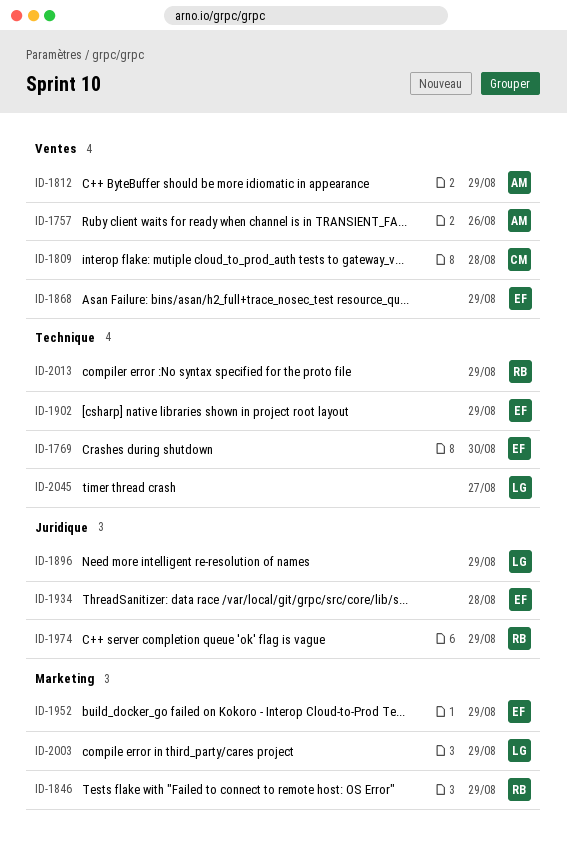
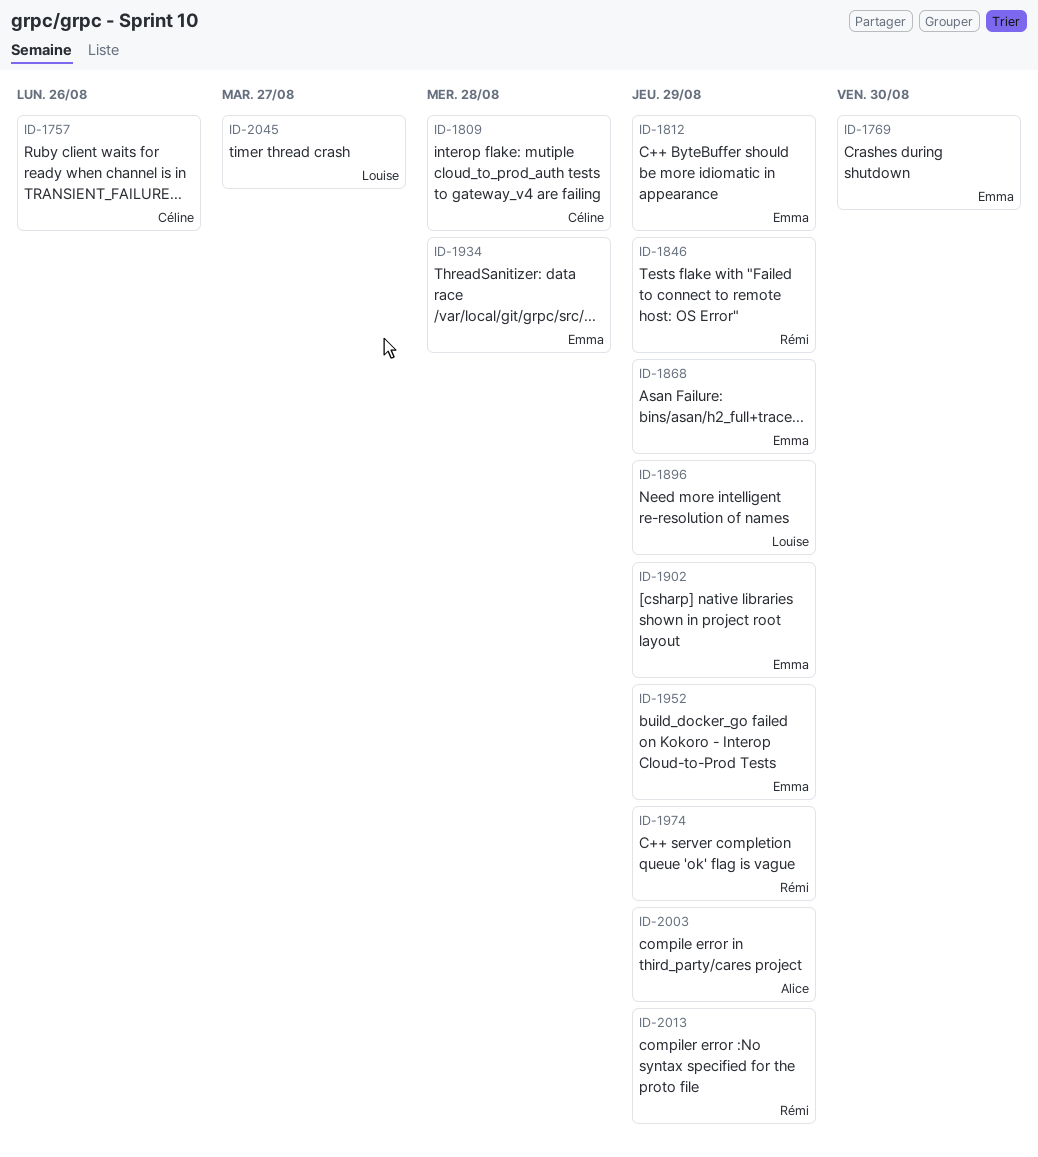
ID-1757, owner: Alice -> Céline
ID-1812, owner: Alice -> Emma
ID-2003, owner: Louise -> Alice

